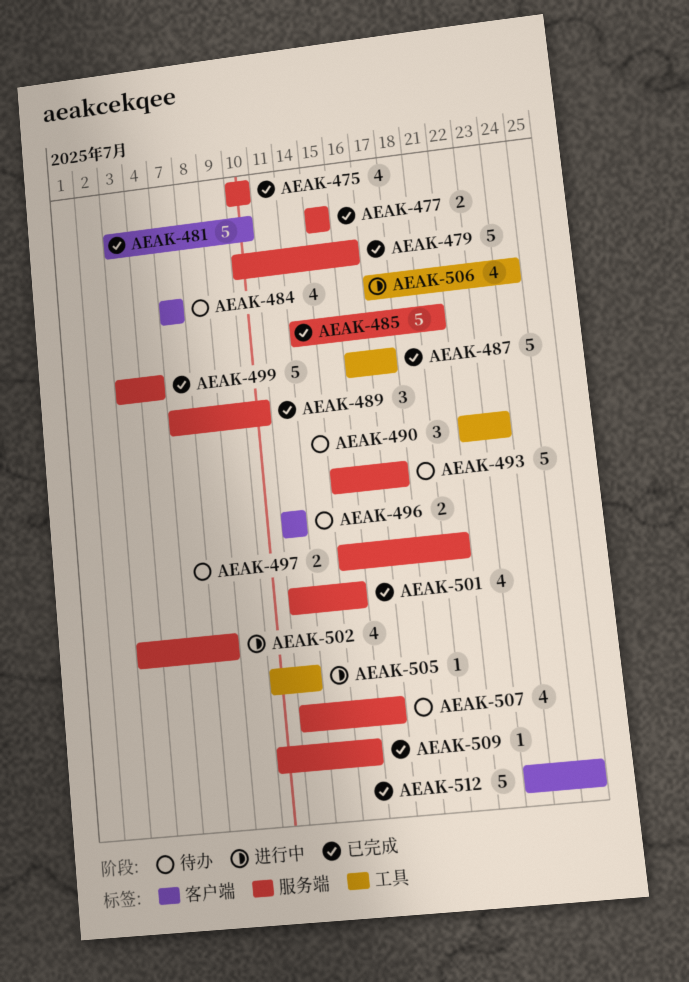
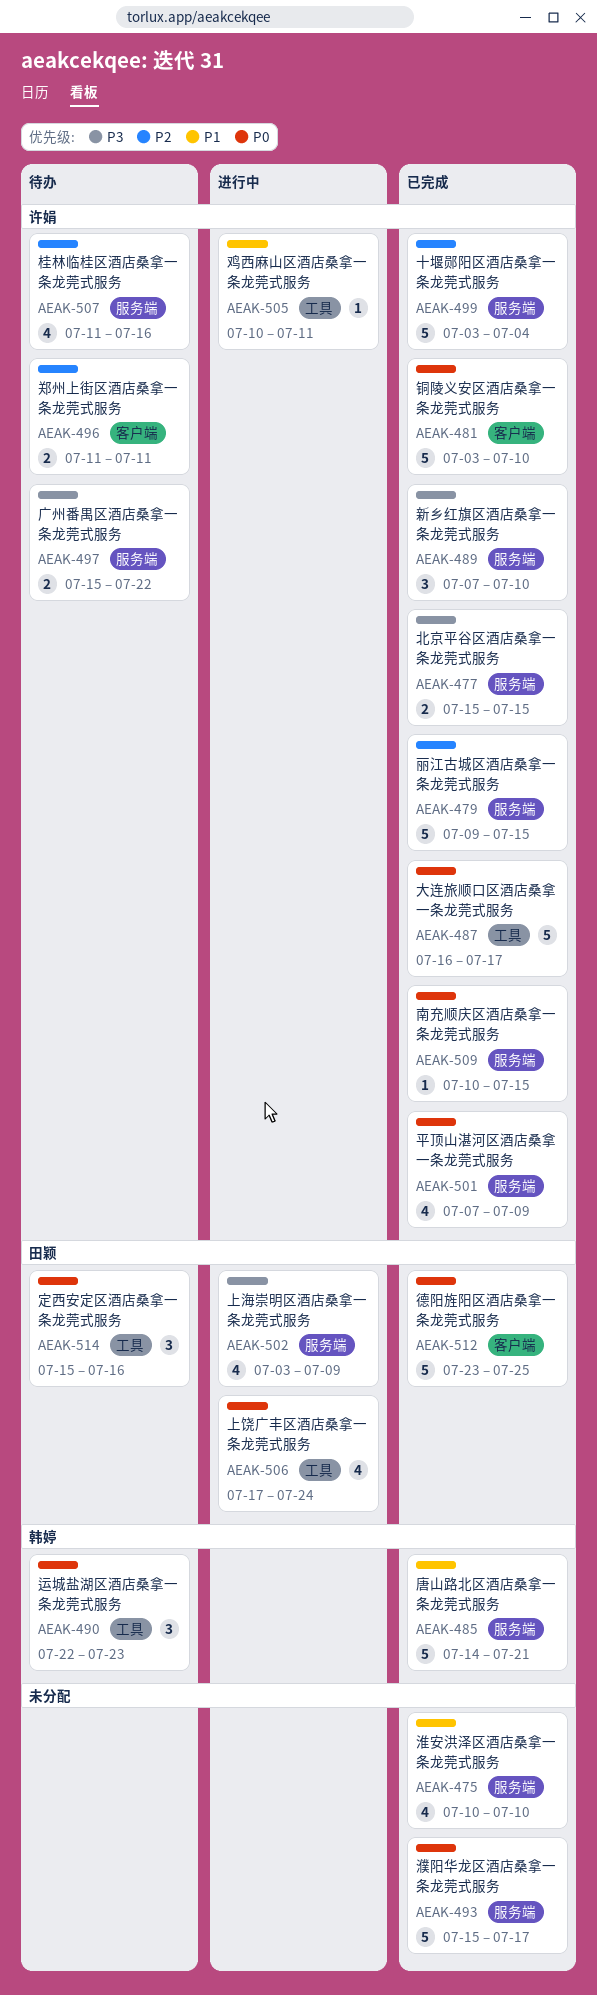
AEAK-479, start: Jul 10 -> Jul 9
AEAK-479, due: Jul 16 -> Jul 15
AEAK-484: present -> none
AEAK-493, status: 待办 -> 已完成
AEAK-497, due: Jul 21 -> Jul 22
AEAK-501, start: Jul 11 -> Jul 7
AEAK-501, due: Jul 15 -> Jul 9
AEAK-502, due: Jul 8 -> Jul 9
AEAK-514: none -> present

